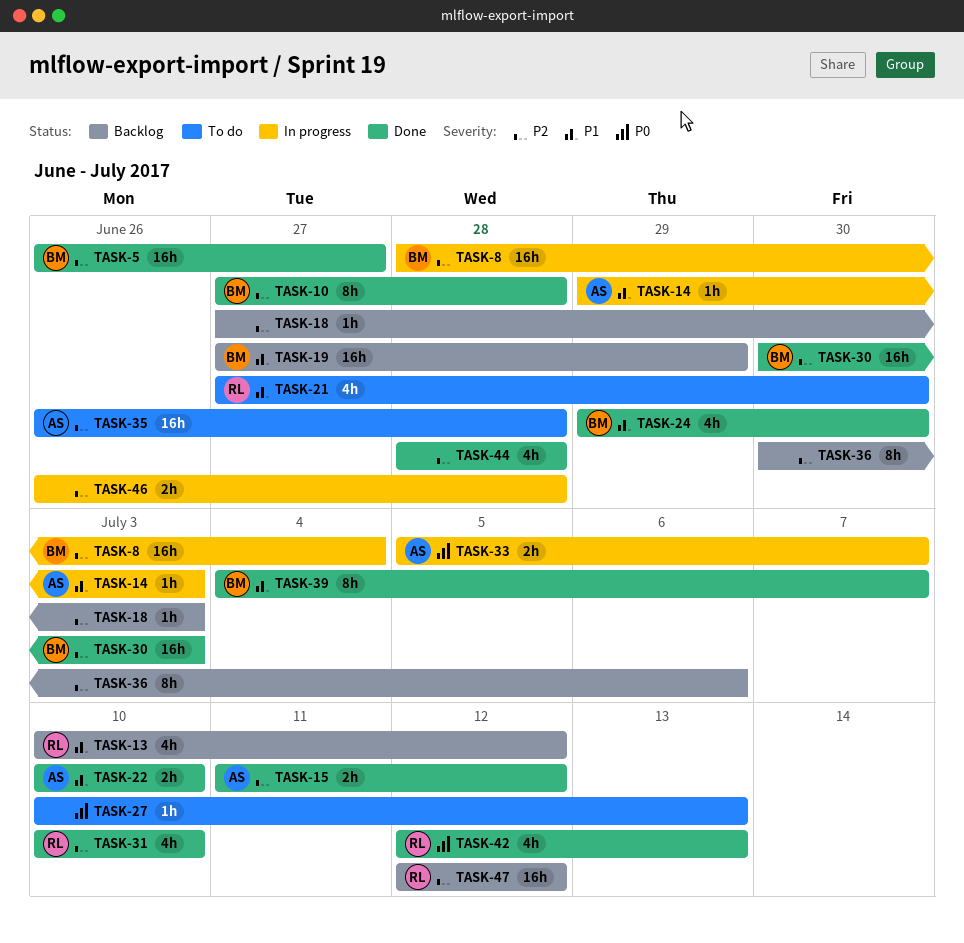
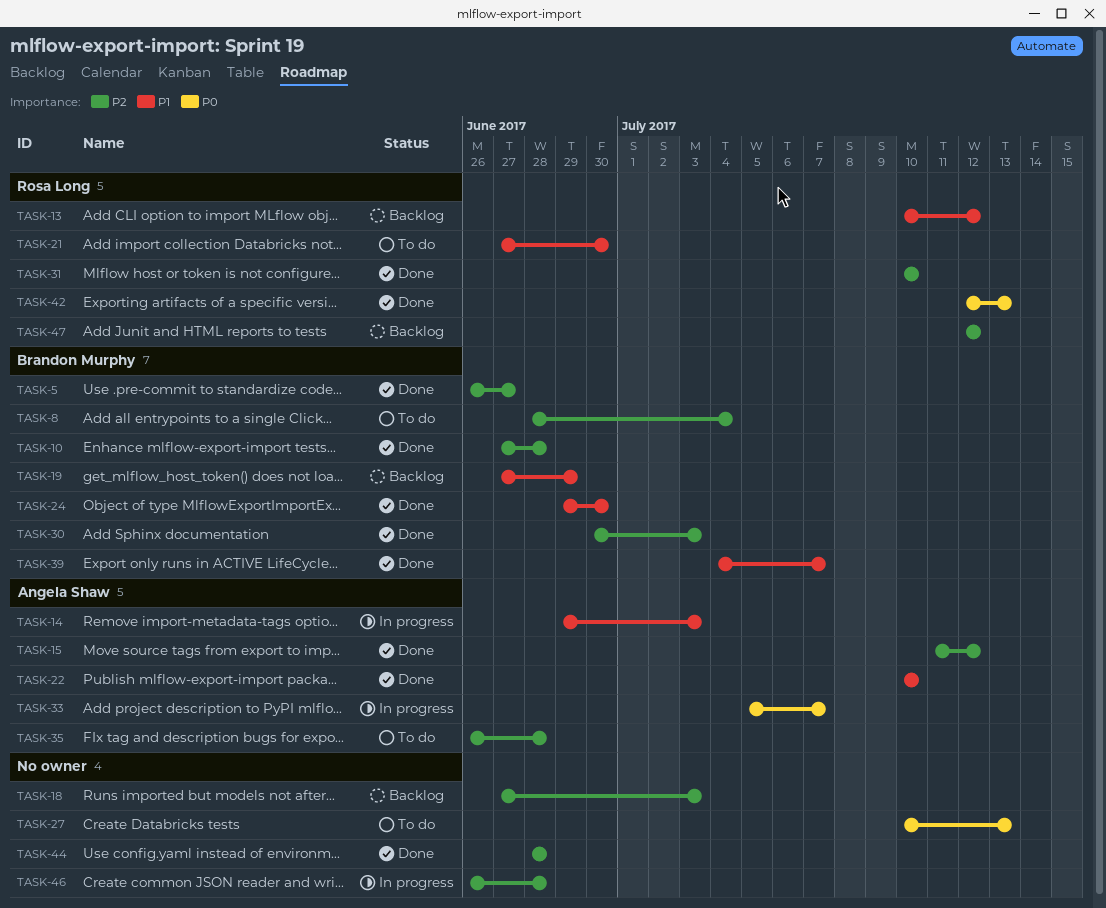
TASK-8, status: In progress -> To do
TASK-36: present -> none

